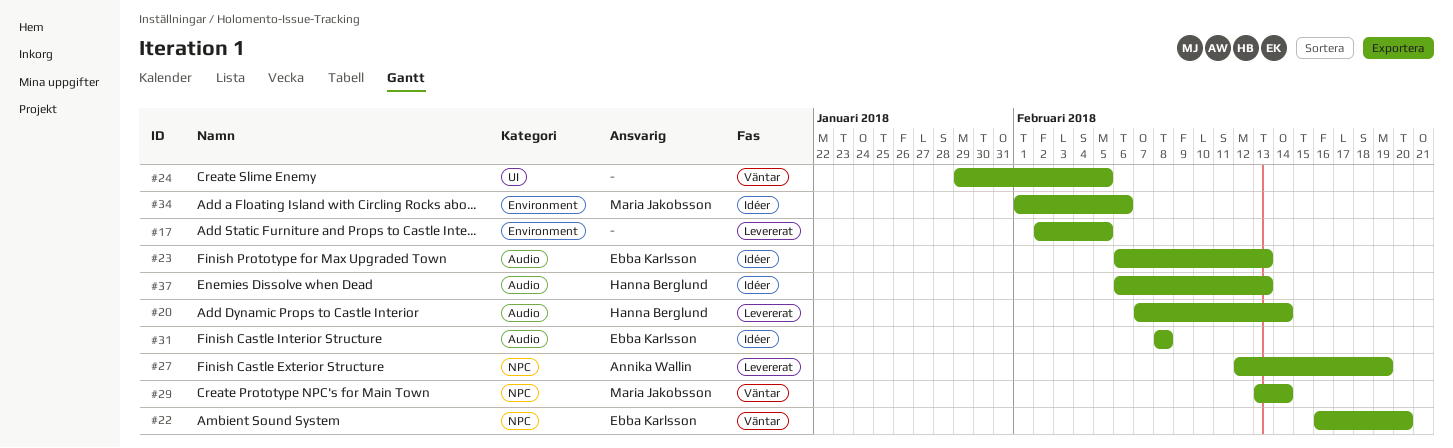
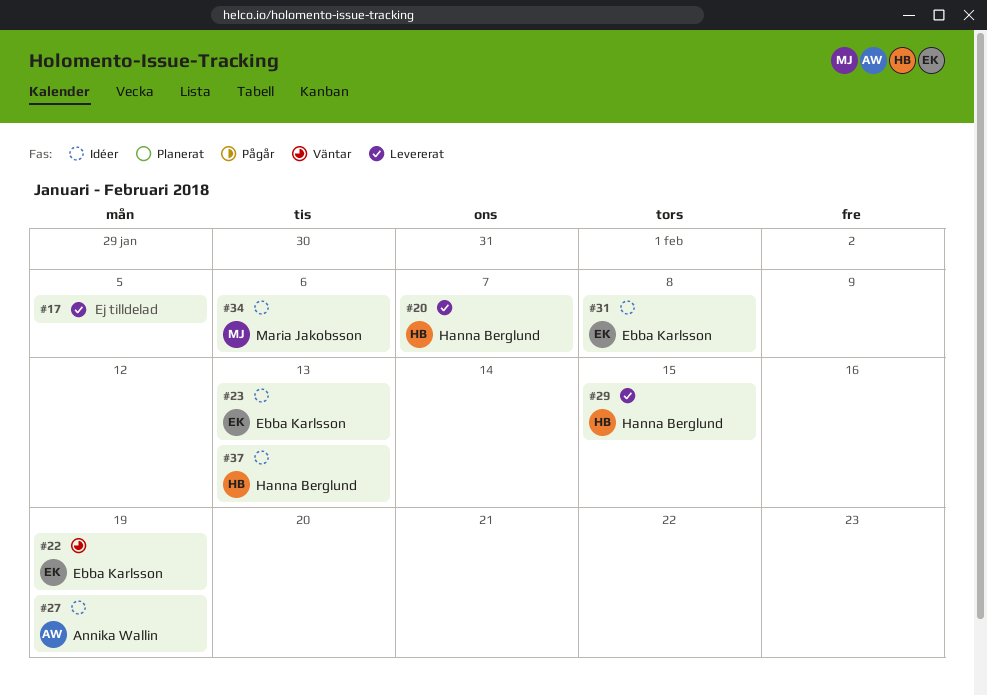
#20, due: Feb 14 -> Feb 7
#22, due: Feb 20 -> Feb 19
#24: present -> none
#27, status: Levererat -> Idéer
#29, status: Väntar -> Levererat
#29, owner: Maria Jakobsson -> Hanna Berglund
#29, due: Feb 14 -> Feb 15

